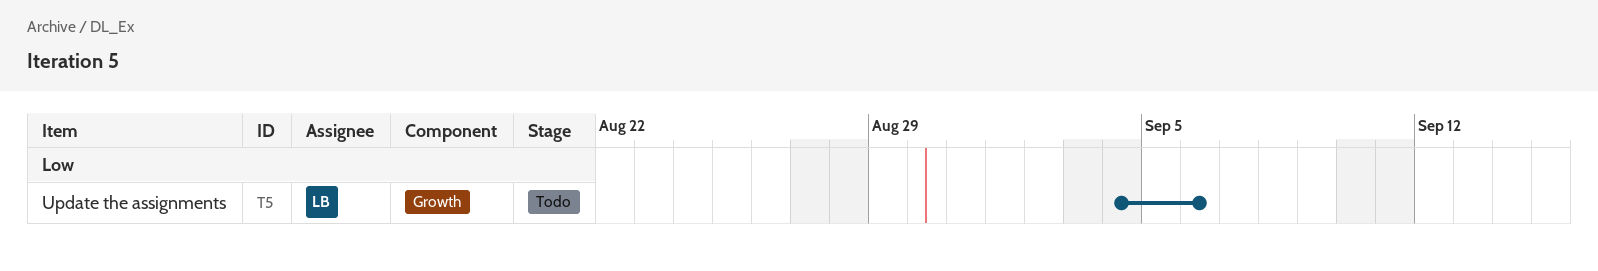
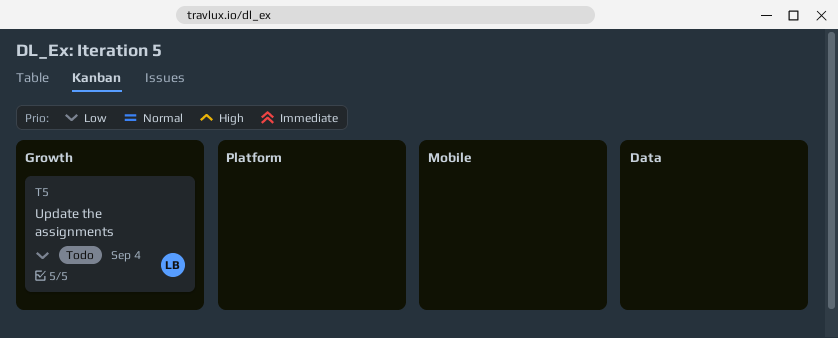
T5, due: Sep 6 -> Sep 4

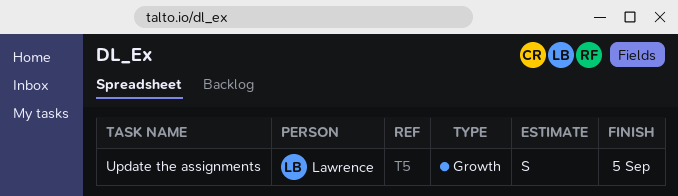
T5, due: Sep 4 -> Sep 5

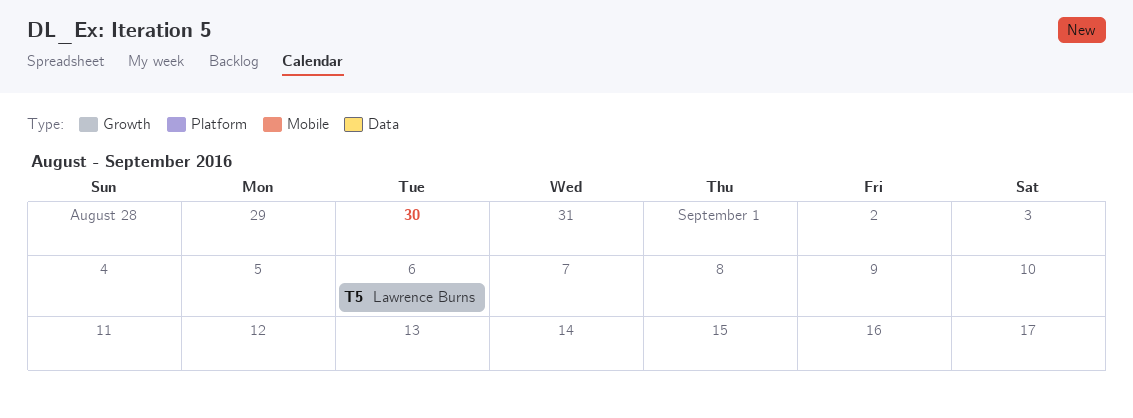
T5, due: Sep 5 -> Sep 6

